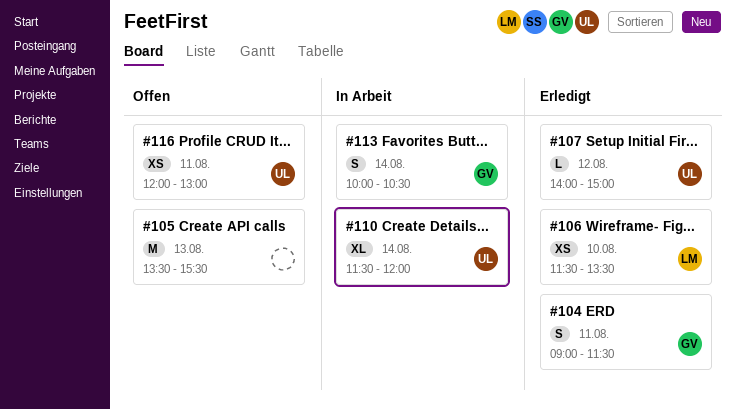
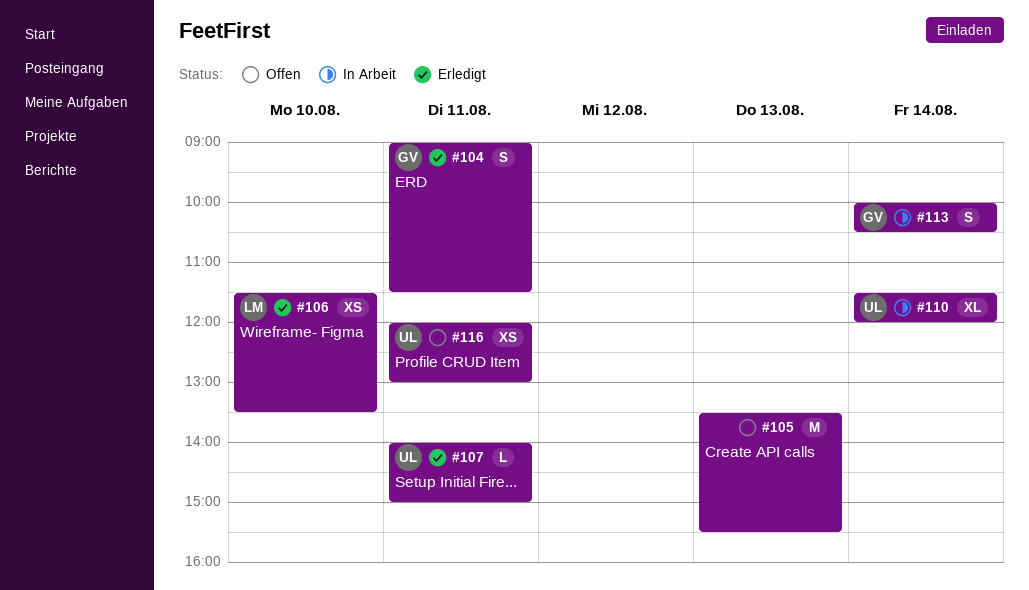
#107, day: Aug 12 -> Aug 11

